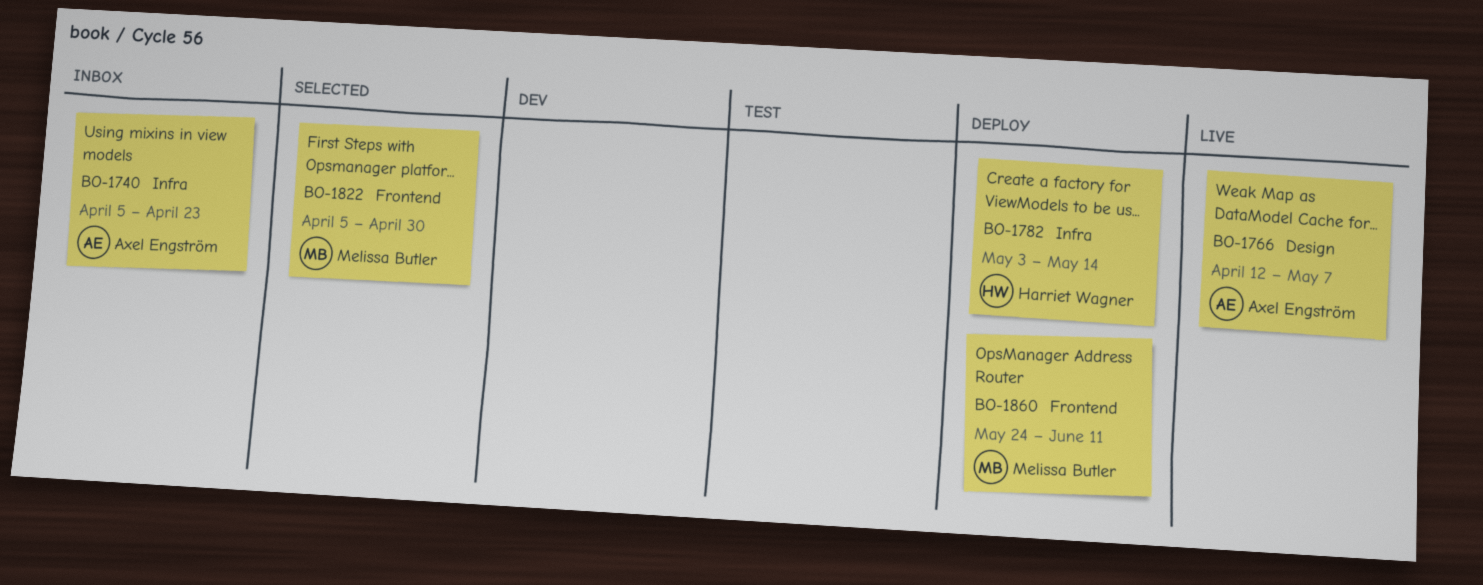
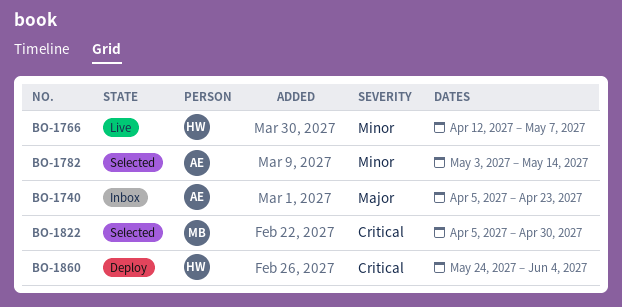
BO-1766, owner: Axel Engström -> Harriet Wagner
BO-1782, status: Deploy -> Selected
BO-1782, owner: Harriet Wagner -> Axel Engström
BO-1860, owner: Melissa Butler -> Harriet Wagner
BO-1860, due: Jun 11 -> Jun 4

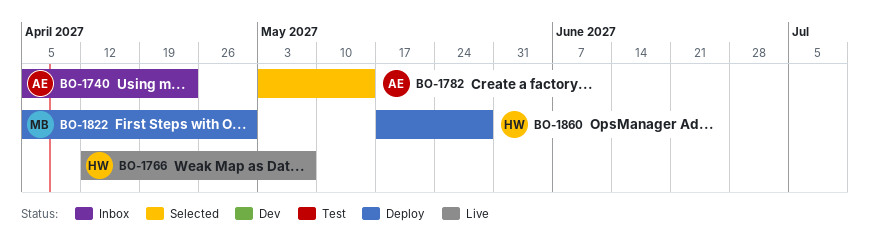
BO-1822, status: Selected -> Deploy
BO-1860, start: May 24 -> May 17
BO-1860, due: Jun 4 -> May 28

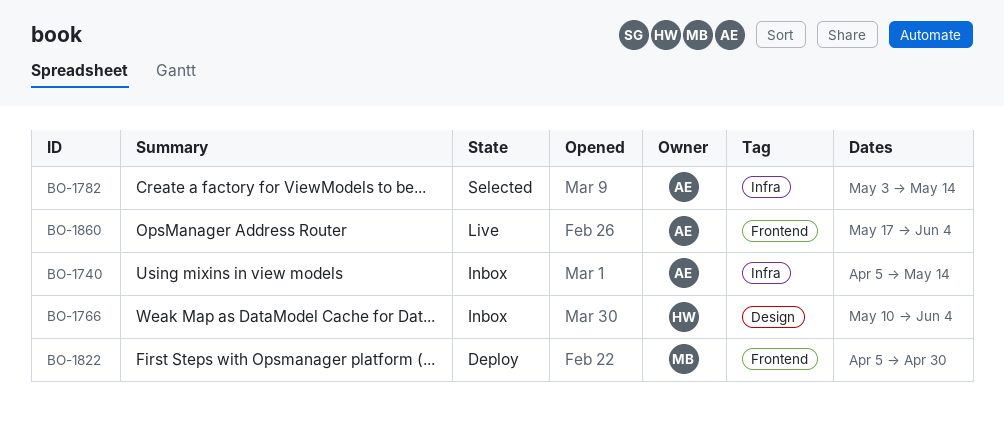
BO-1740, due: Apr 23 -> May 14
BO-1766, status: Live -> Inbox
BO-1766, start: Apr 12 -> May 10
BO-1766, due: May 7 -> Jun 4
BO-1860, status: Deploy -> Live
BO-1860, owner: HW -> AE
BO-1860, due: May 28 -> Jun 4

